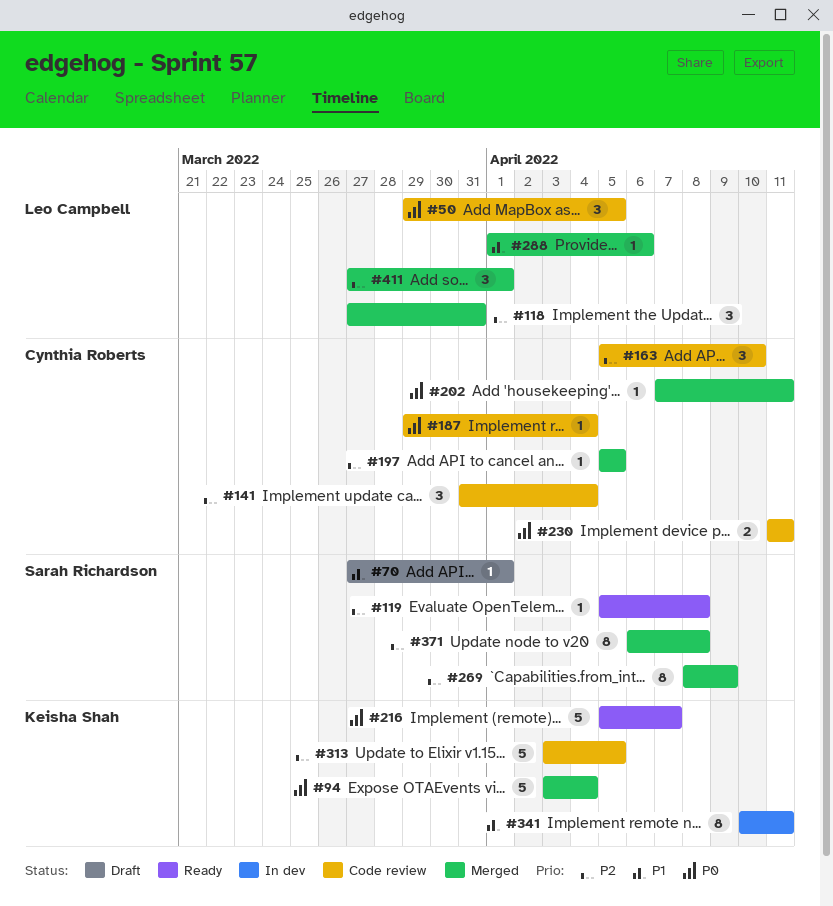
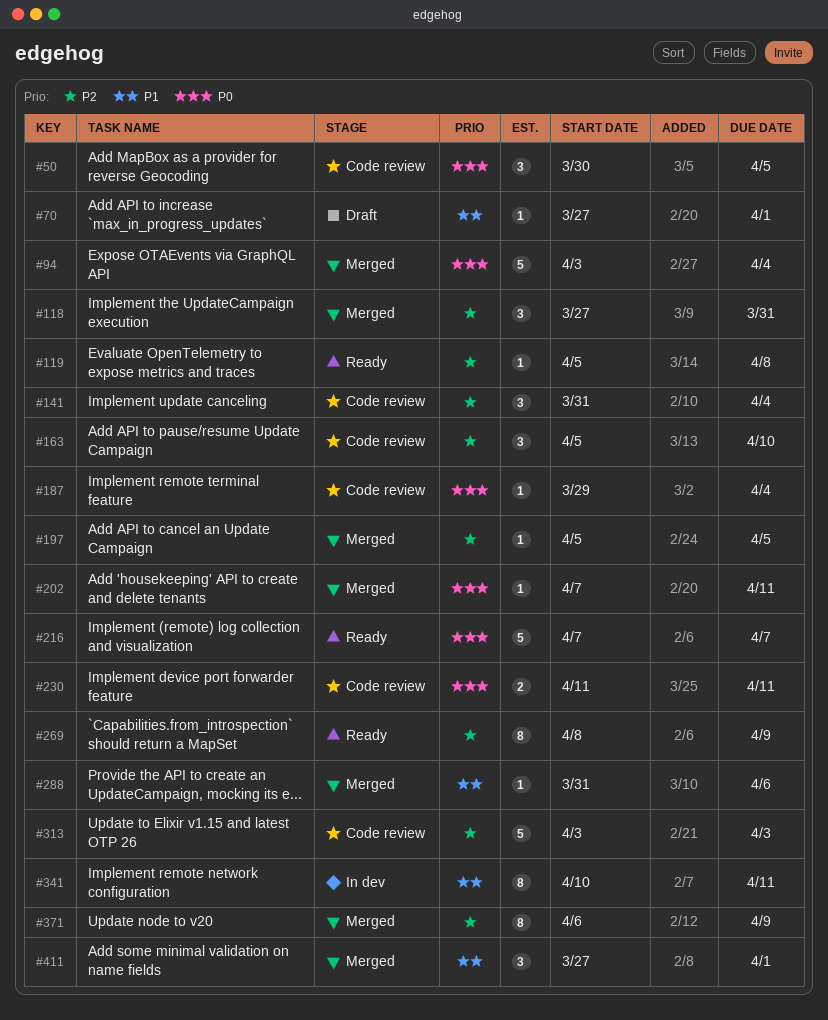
#50, start: Mar 29 -> Mar 30
#216, start: Apr 5 -> Apr 7
#269, status: Merged -> Ready
#288, start: Apr 1 -> Mar 31
#313, due: Apr 5 -> Apr 3
#371, due: Apr 8 -> Apr 9
#411, priority: P2 -> P1

